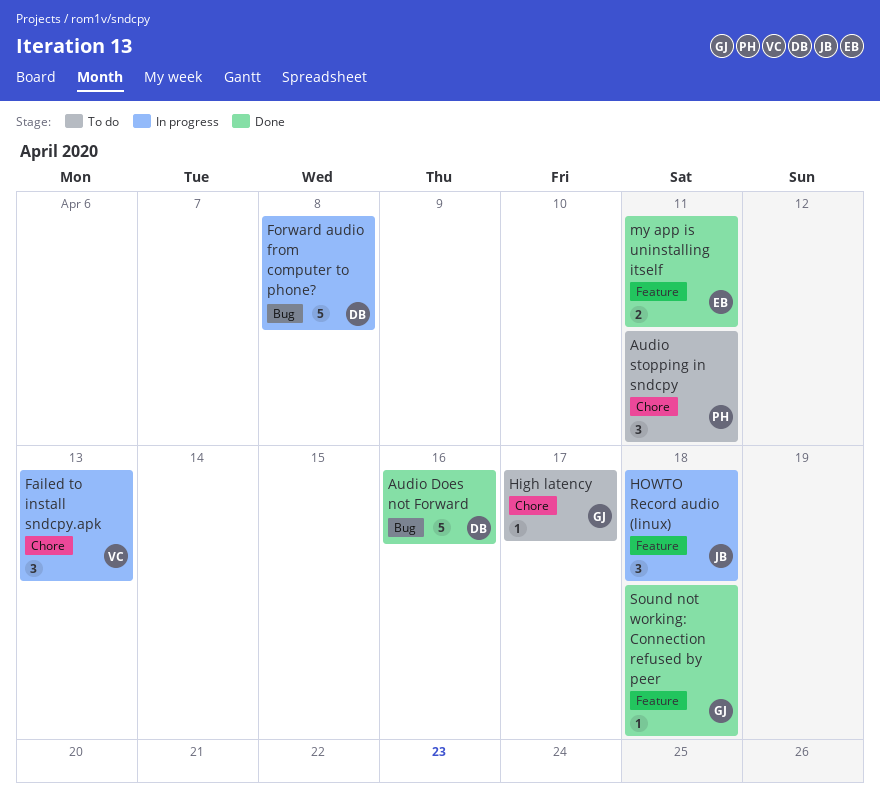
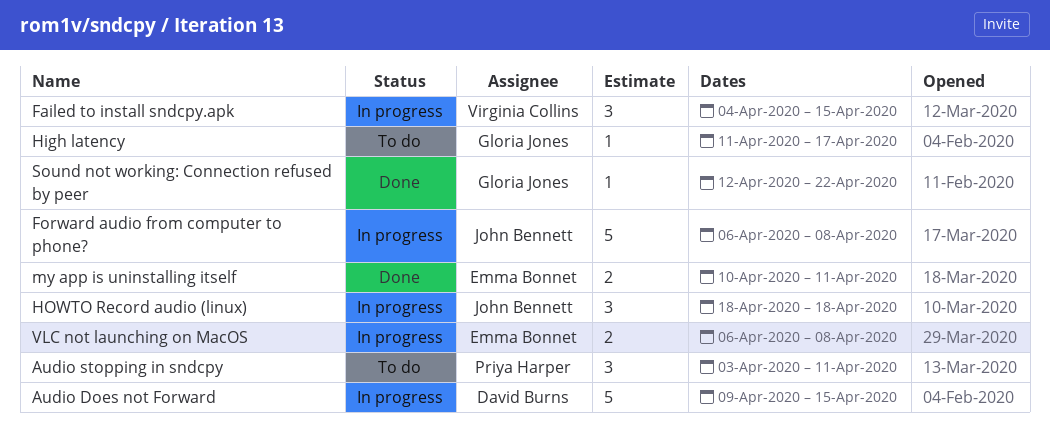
Audio Does not Forward, status: Done -> In progress
Audio Does not Forward, due: Apr 16 -> Apr 15
Failed to install sndcpy.apk, due: Apr 13 -> Apr 15
Forward audio from computer to phone?, owner: David Burns -> John Bennett
Sound not working: Connection refused by peer, due: Apr 18 -> Apr 22
VLC not launching on MacOS: none -> present

